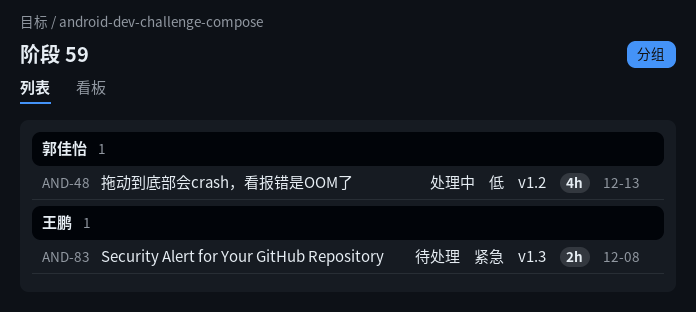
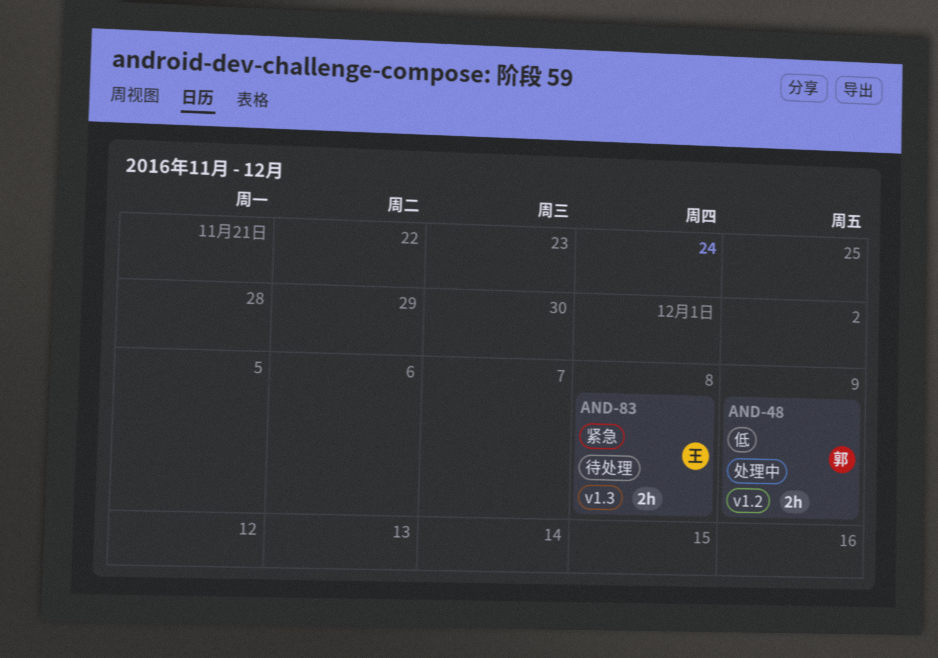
AND-48, estimate: 4h -> 2h
AND-48, due: Dec 13 -> Dec 9

